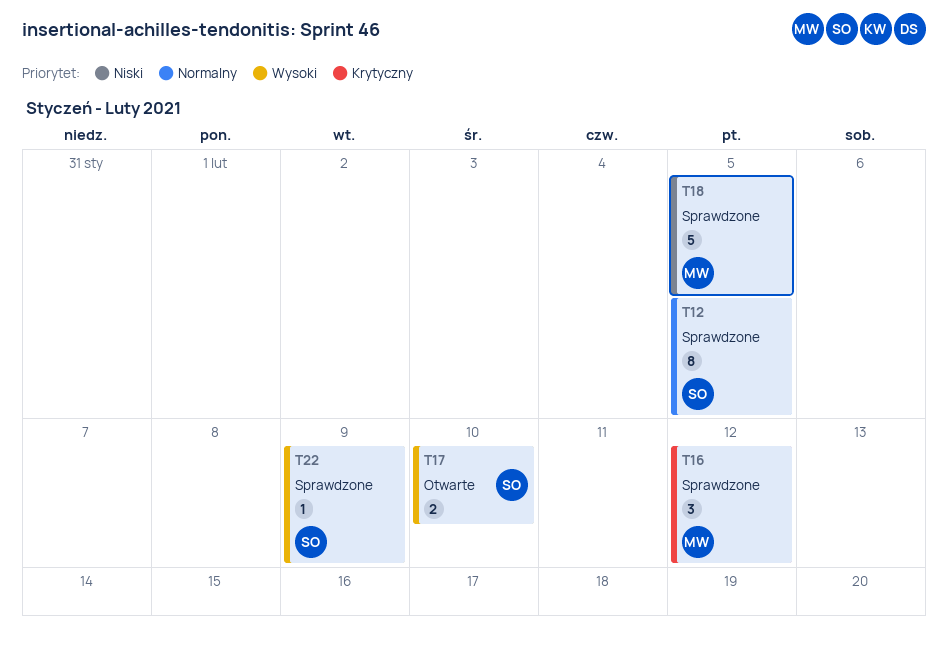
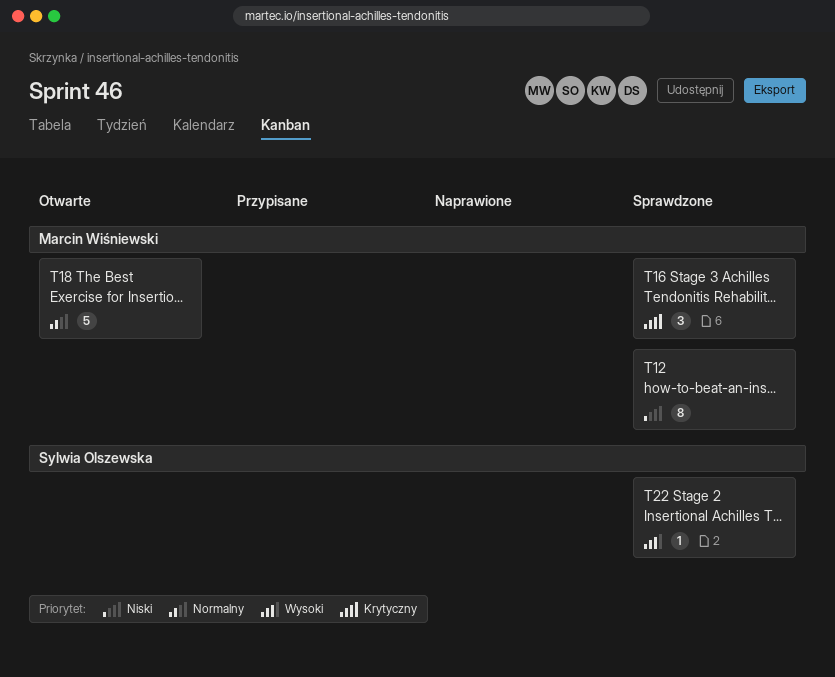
T12, owner: Sylwia Olszewska -> Marcin Wiśniewski
T12, priority: Normalny -> Niski
T17: present -> none
T18, status: Sprawdzone -> Otwarte
T18, priority: Niski -> Normalny

